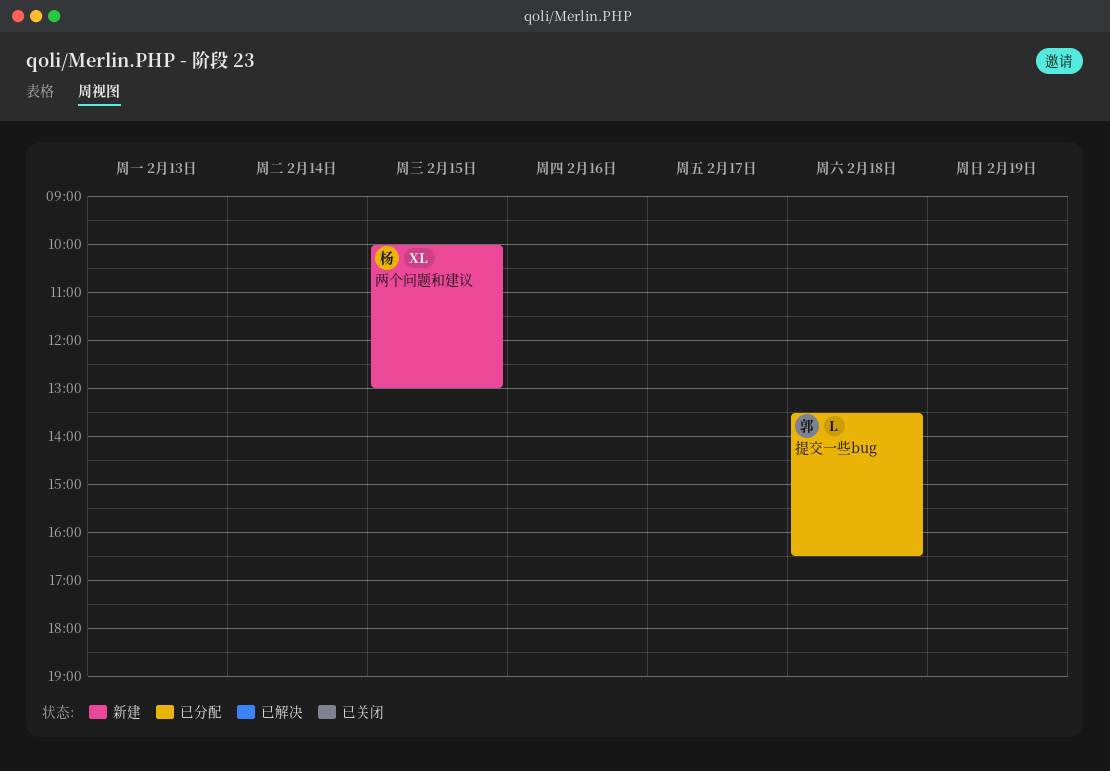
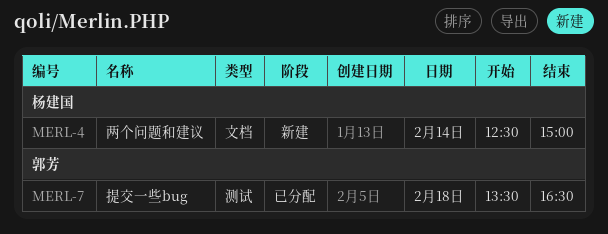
两个问题和建议, day: Feb 15 -> Feb 14
两个问题和建议, begins: 10:00 -> 12:30
两个问题和建议, ends: 13:00 -> 15:00

